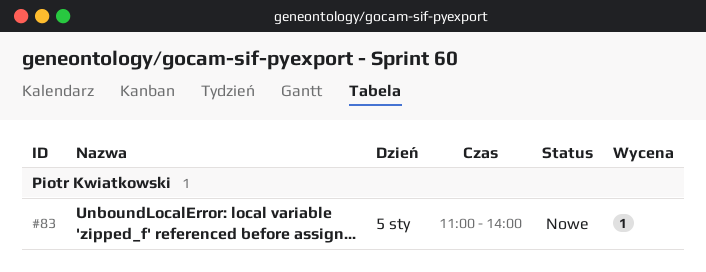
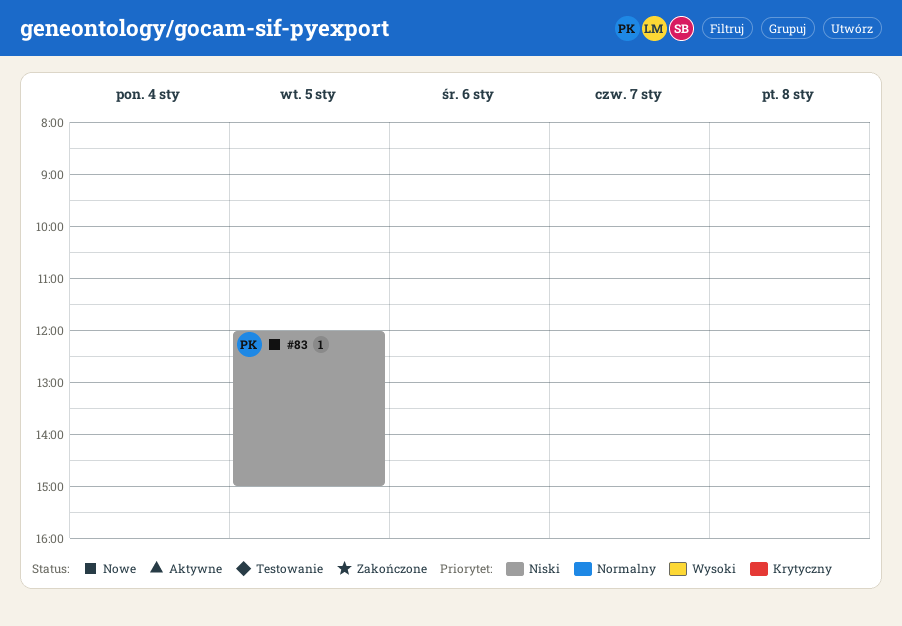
#83, begins: 11:00 -> 12:00
#83, ends: 14:00 -> 15:00

